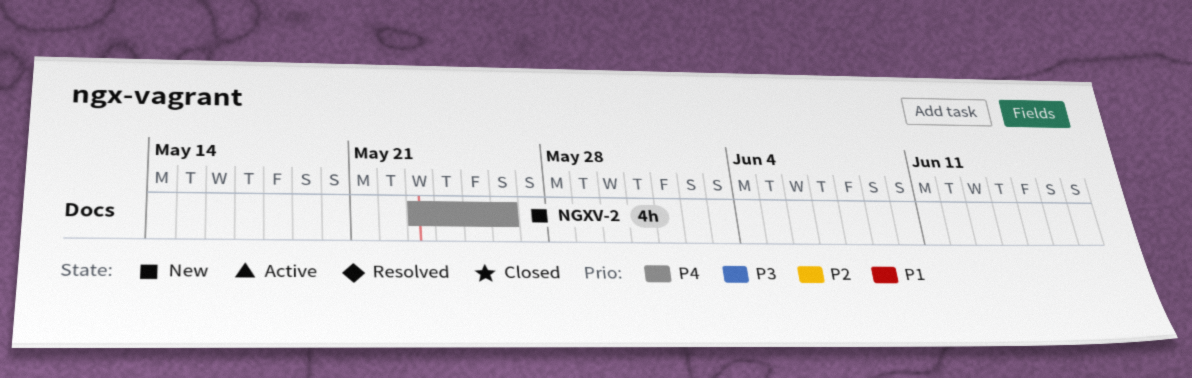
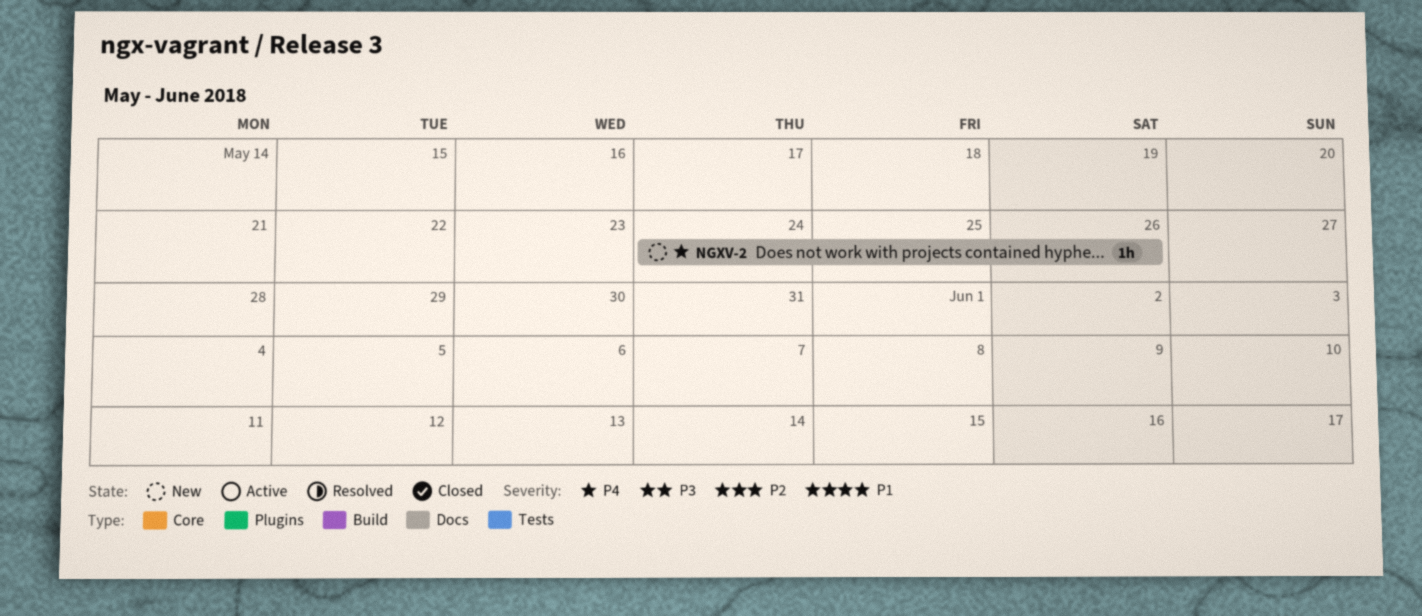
NGXV-2, estimate: 4h -> 1h
NGXV-2, start: May 23 -> May 24

